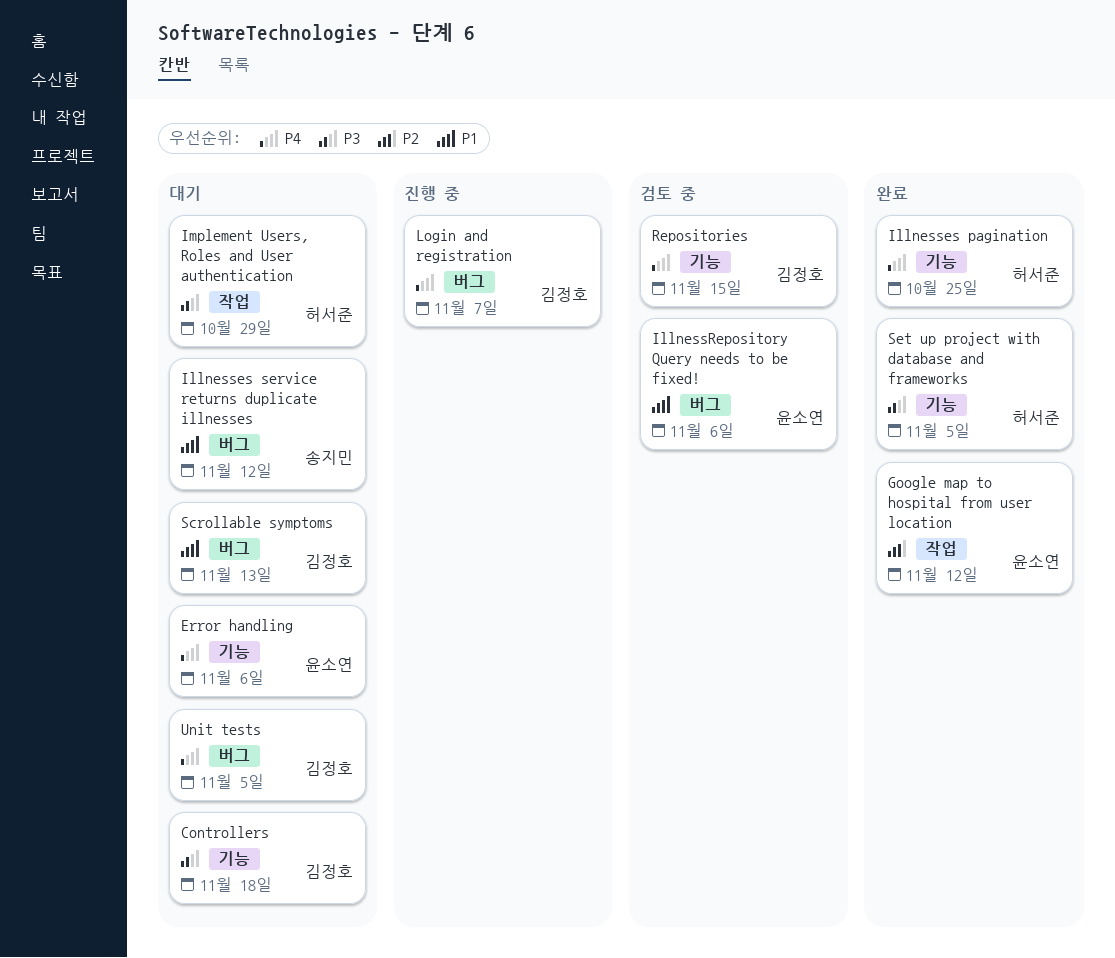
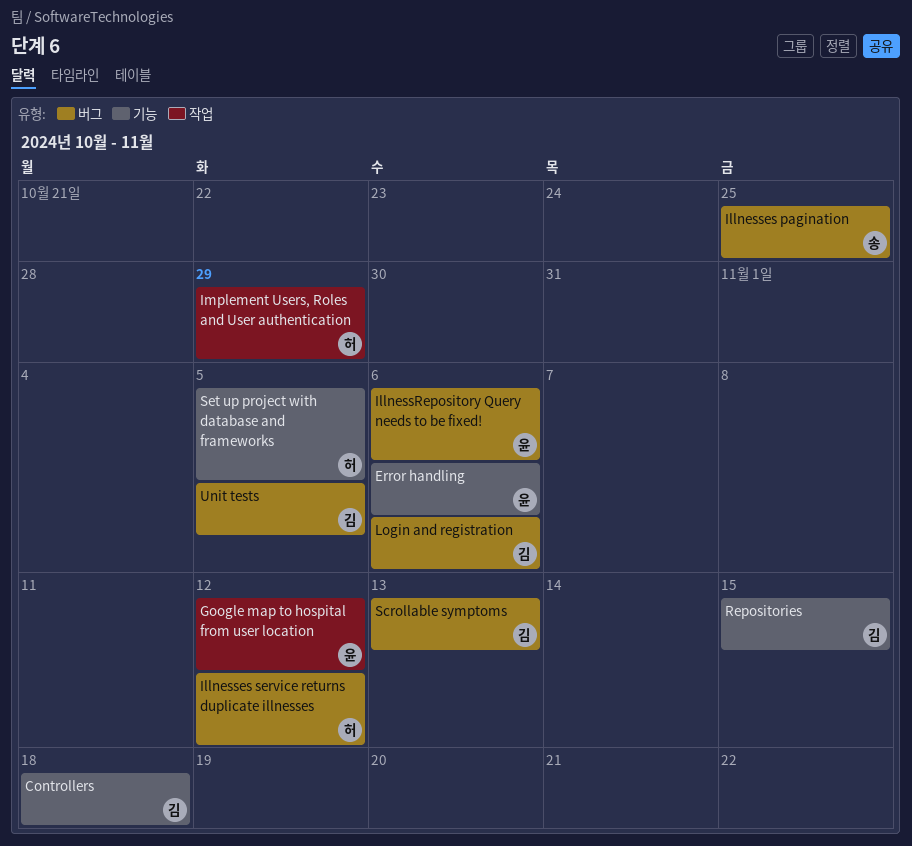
Illnesses pagination, owner: 허서준 -> 송지민
Illnesses pagination, label: 기능 -> 버그
Illnesses service returns duplicate illnesses, owner: 송지민 -> 허서준
Login and registration, due: Nov 7 -> Nov 6

